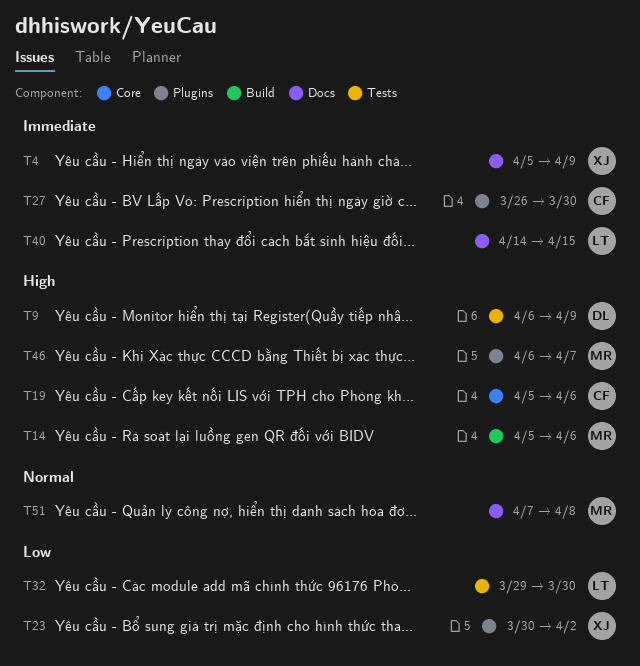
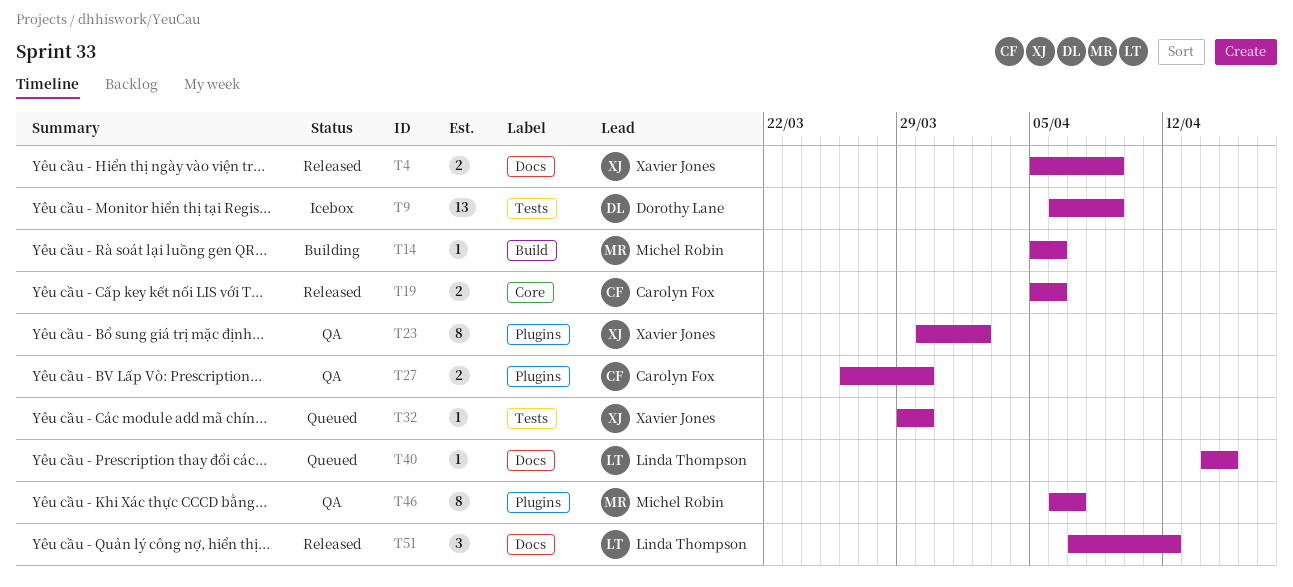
T32, owner: Linda Thompson -> Xavier Jones
T51, owner: Michel Robin -> Linda Thompson
T51, due: Apr 8 -> Apr 12

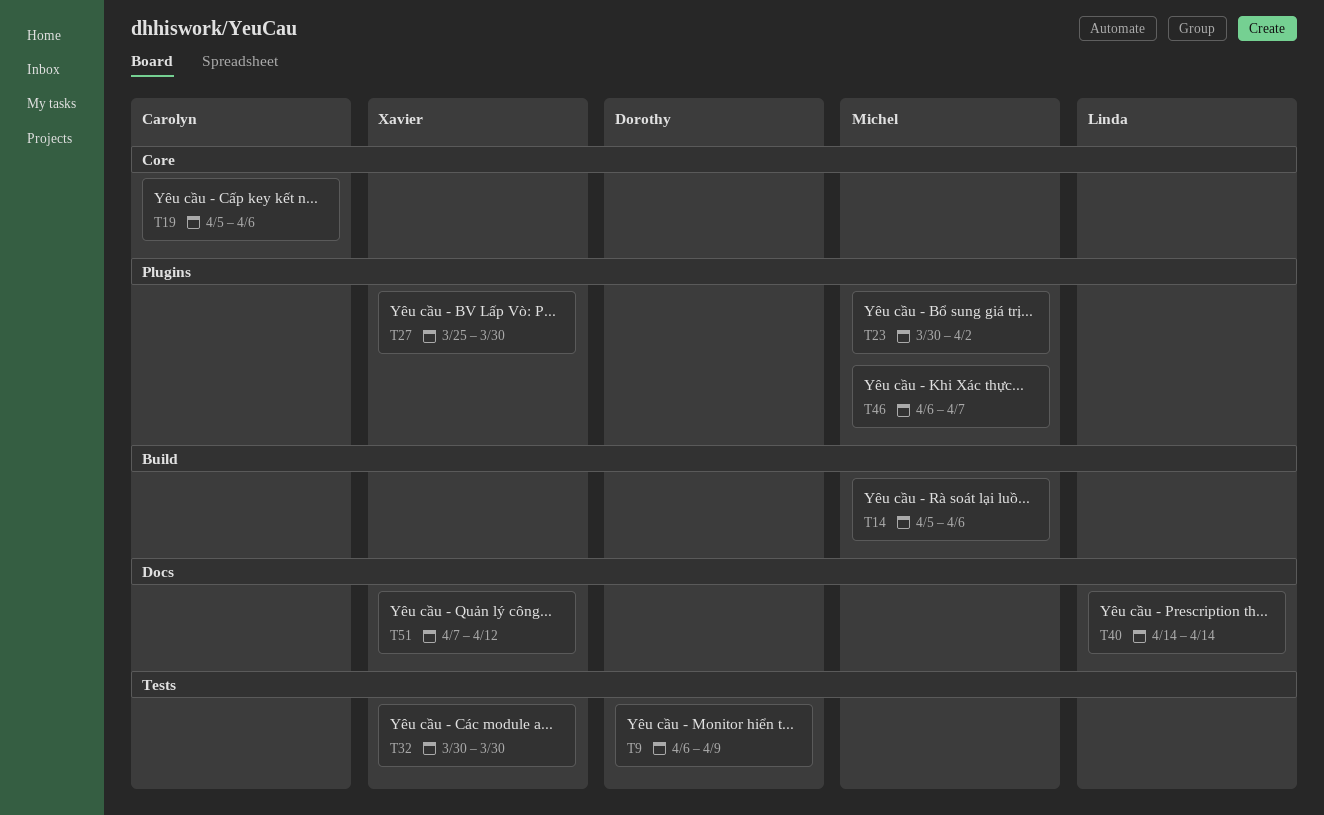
T4: present -> none
T23, owner: Xavier Jones -> Michel Robin
T27, owner: Carolyn Fox -> Xavier Jones
T27, start: Mar 26 -> Mar 25
T32, start: Mar 29 -> Mar 30
T40, due: Apr 15 -> Apr 14
T51, owner: Linda Thompson -> Xavier Jones

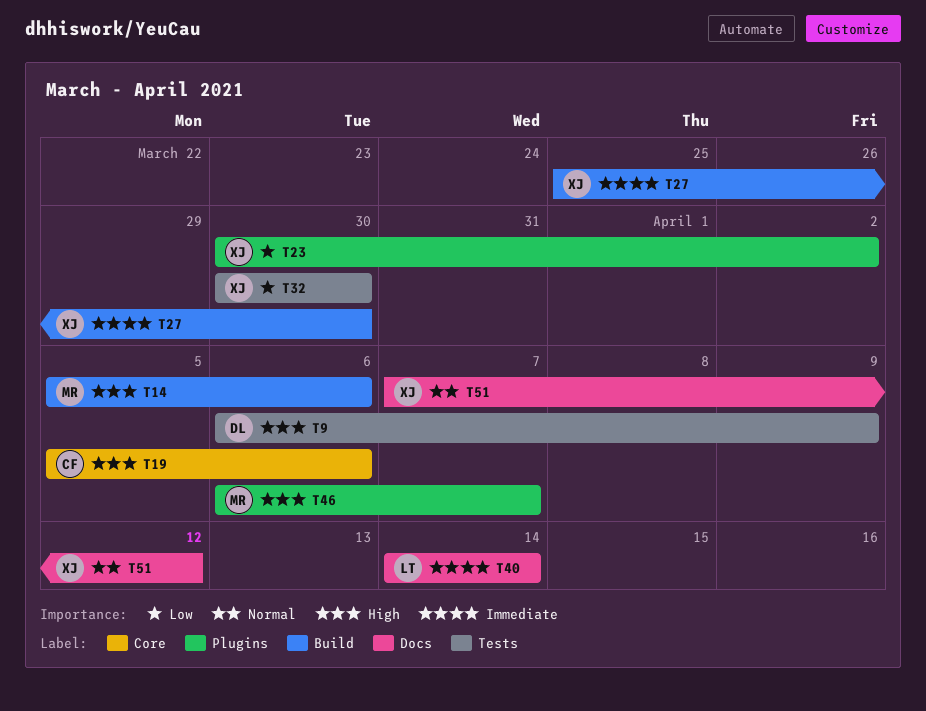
T23, owner: Michel -> Xavier
T27, label: Plugins -> Build

